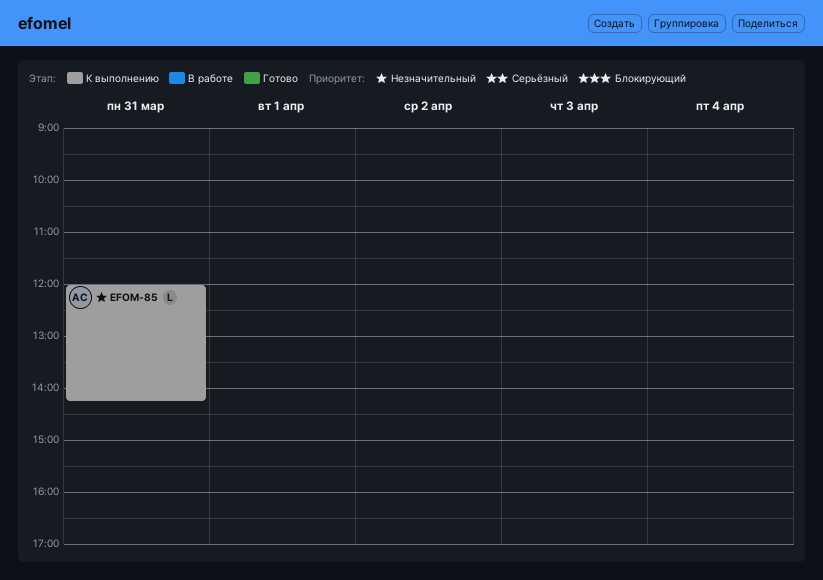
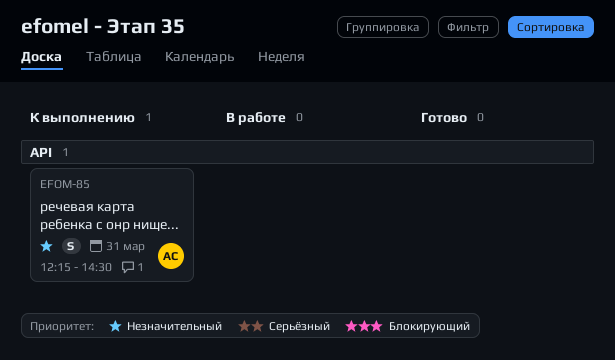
EFOM-85, estimate: L -> S
EFOM-85, begins: 12:00 -> 12:15
EFOM-85, ends: 14:15 -> 14:30

